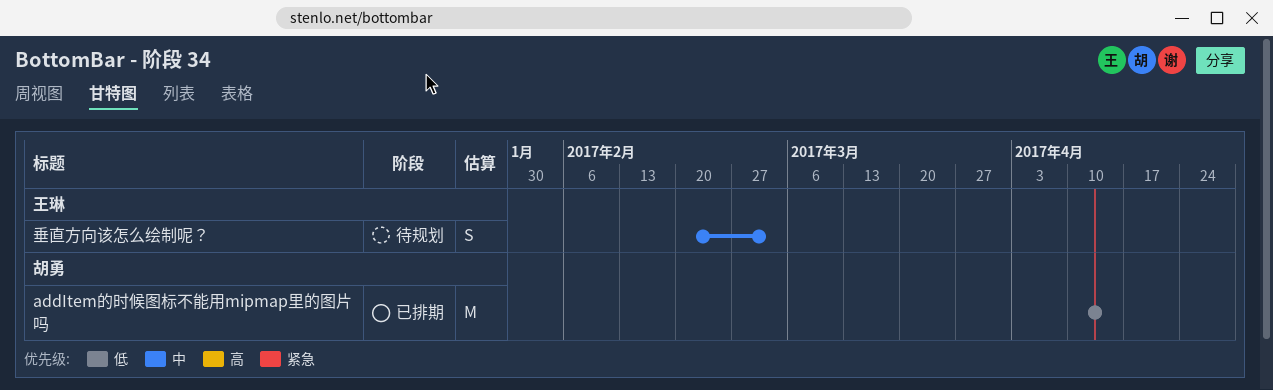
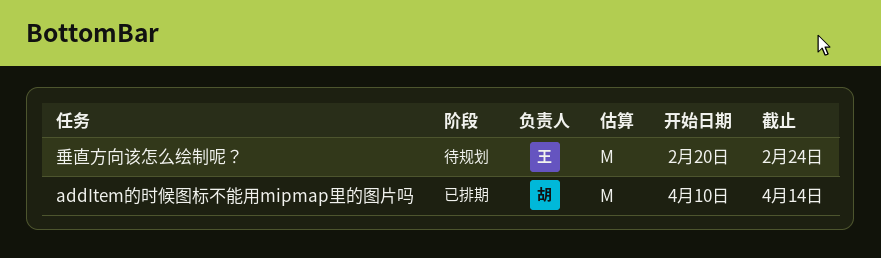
垂直方向该怎么绘制呢？, estimate: S -> M
垂直方向该怎么绘制呢？, due: Mar 3 -> Feb 24

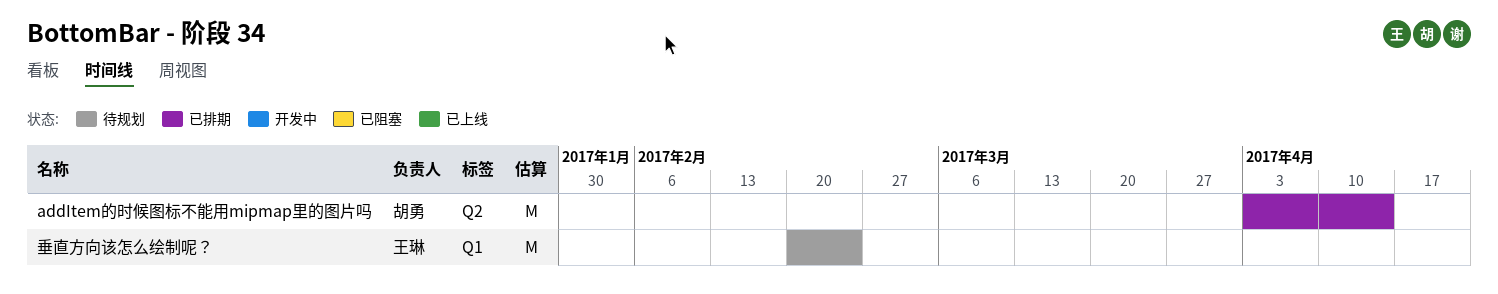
addItem的时候图标不能用mipmap里的图片吗, start: Apr 10 -> Apr 3

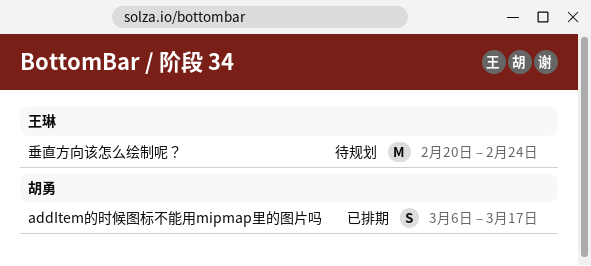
addItem的时候图标不能用mipmap里的图片吗, estimate: M -> S
addItem的时候图标不能用mipmap里的图片吗, start: Apr 3 -> Mar 6
addItem的时候图标不能用mipmap里的图片吗, due: Apr 14 -> Mar 17

